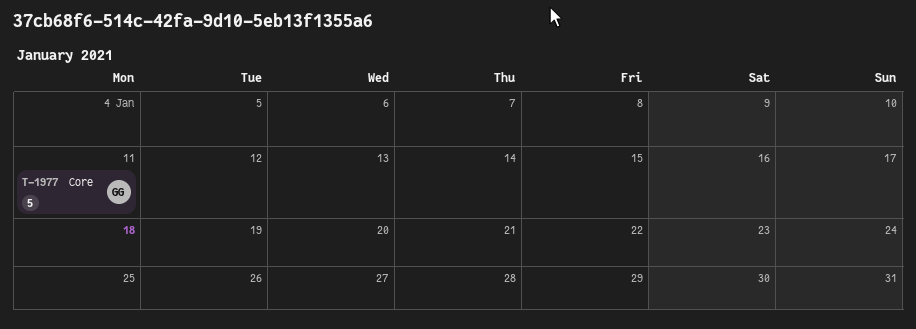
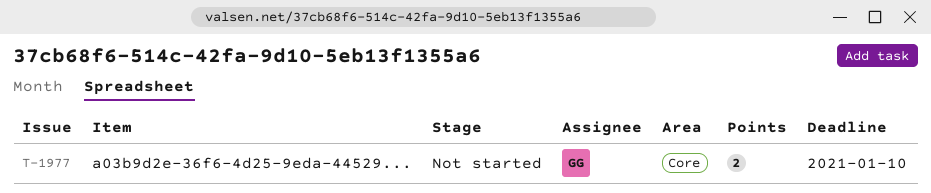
T-1977, estimate: 5 -> 2
T-1977, due: Jan 11 -> Jan 10

